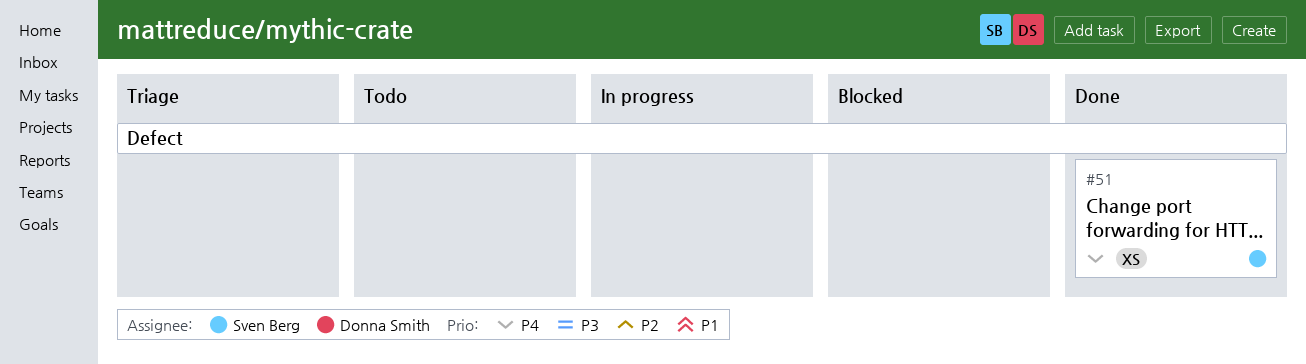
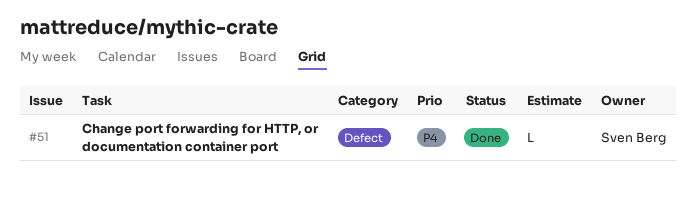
#51, estimate: XS -> L

